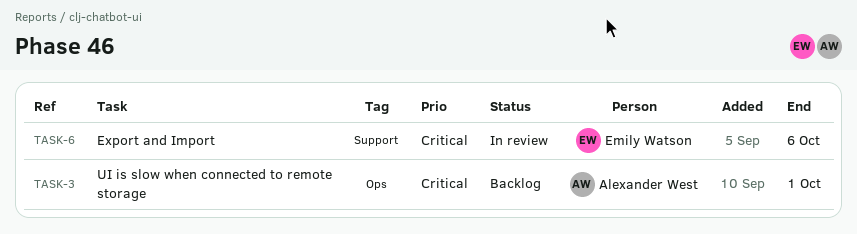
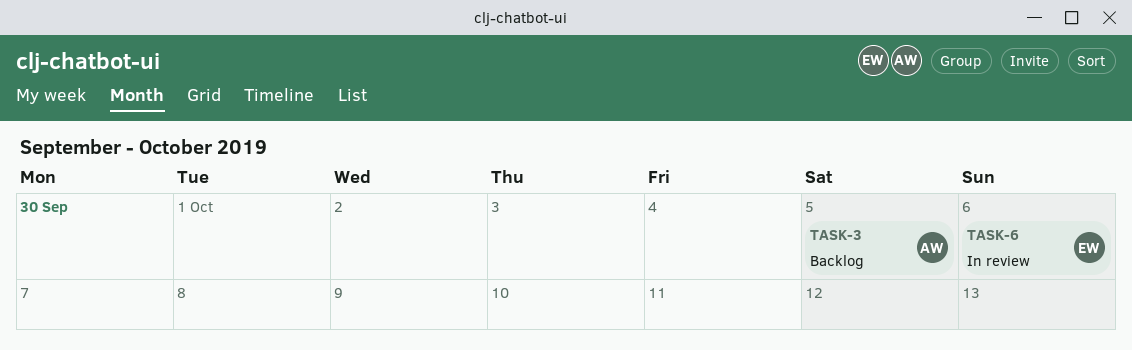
TASK-3, due: Oct 1 -> Oct 5

